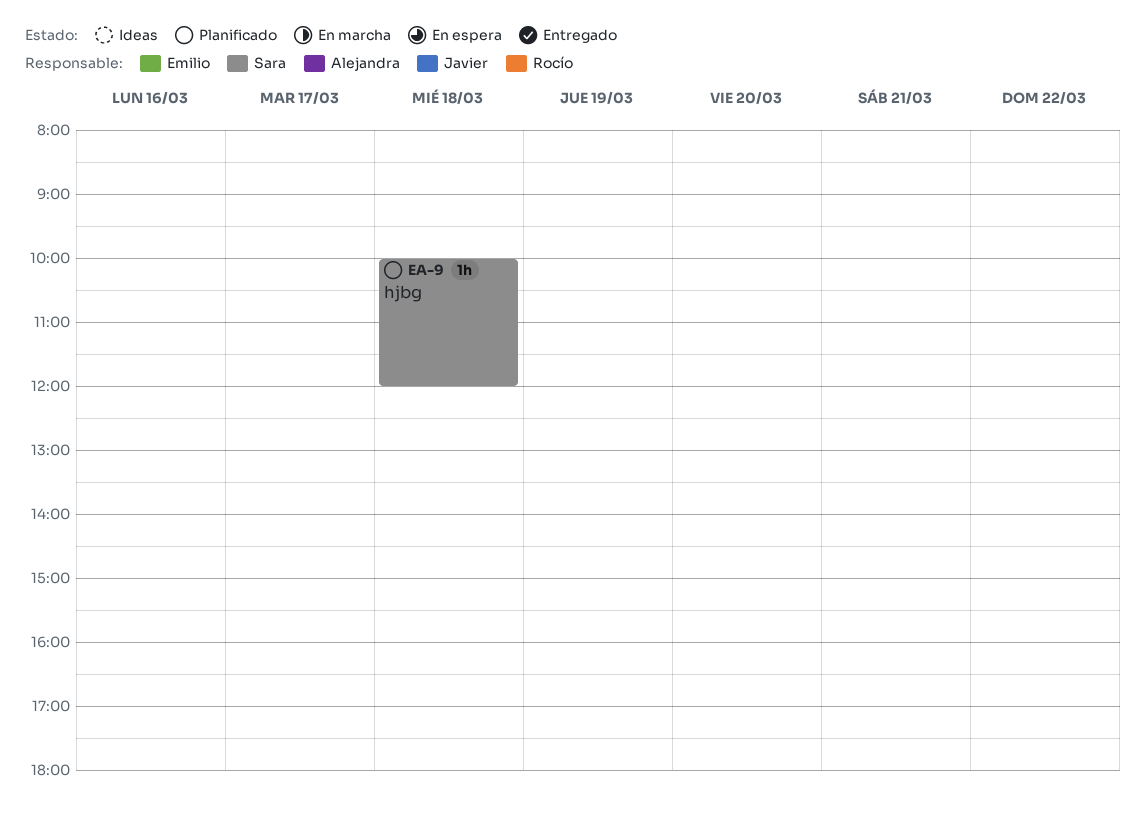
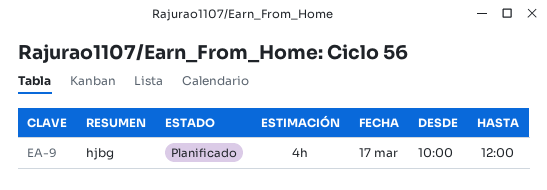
EA-9, estimate: 1h -> 4h
EA-9, day: Mar 18 -> Mar 17

